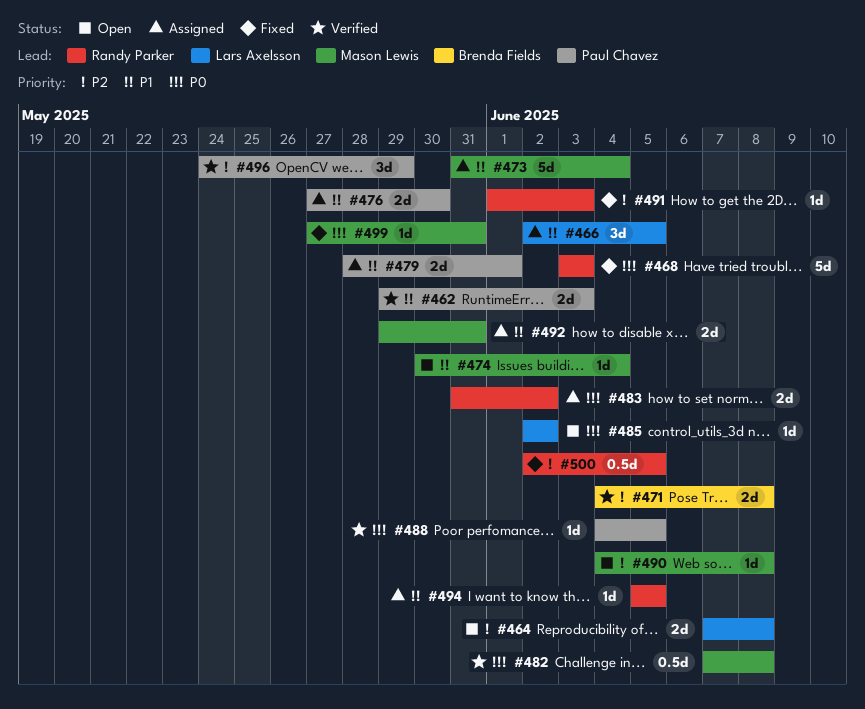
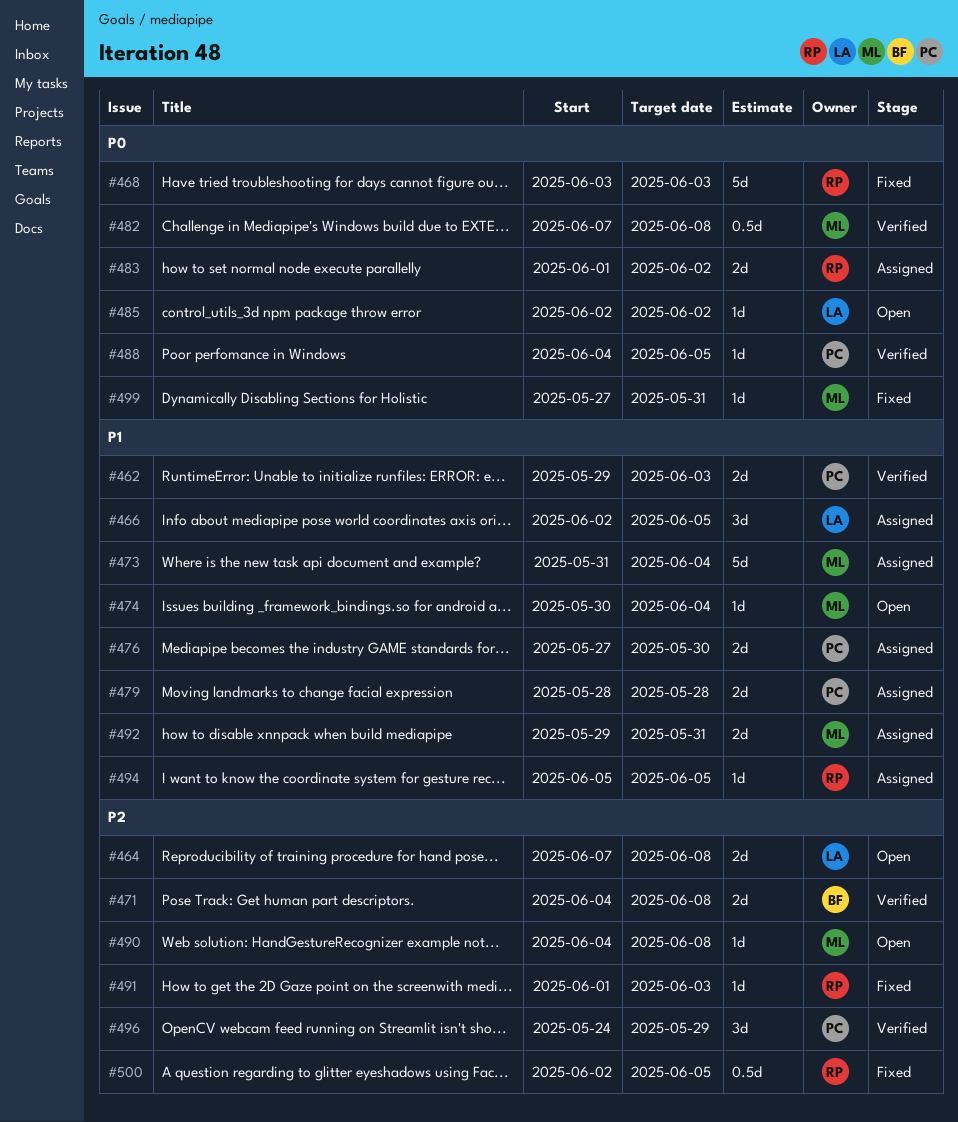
#479, due: Jun 1 -> May 28
#483, start: May 31 -> Jun 1

